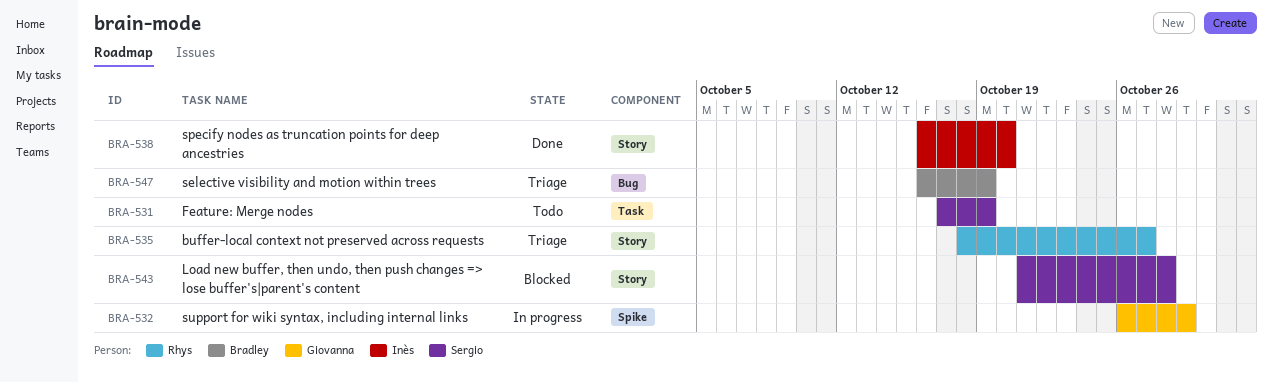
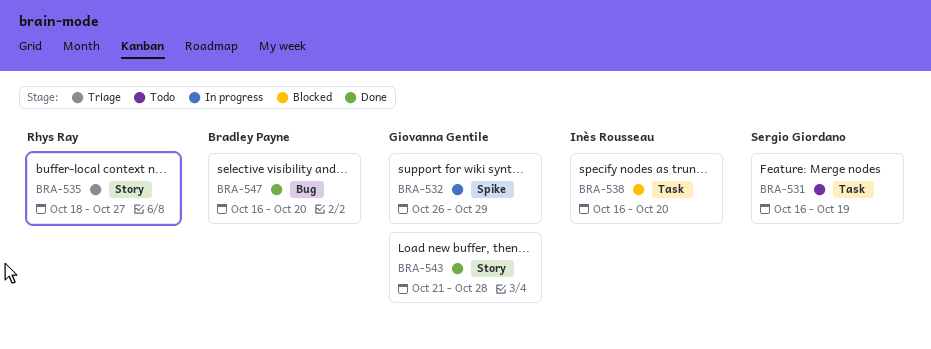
BRA-531, start: Oct 17 -> Oct 16
BRA-538, status: Done -> Blocked
BRA-538, label: Story -> Task
BRA-543, status: Blocked -> Done
BRA-543, owner: Sergio Giordano -> Giovanna Gentile
BRA-547, status: Triage -> Done
BRA-547, due: Oct 19 -> Oct 20

